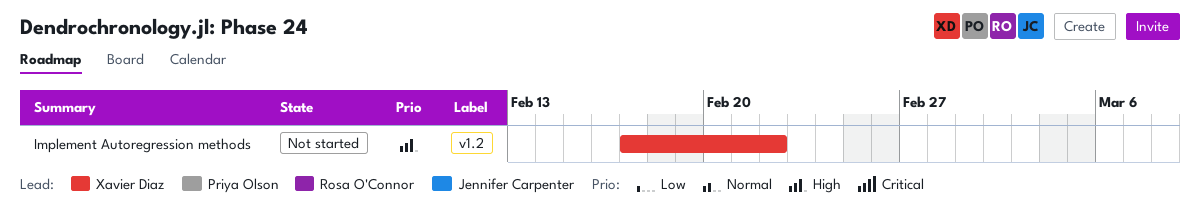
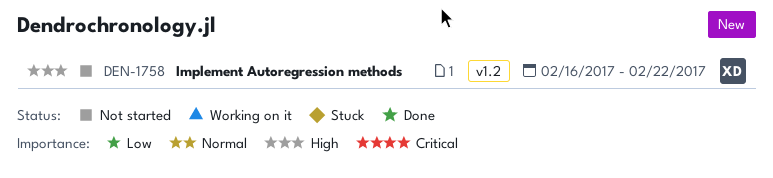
Implement Autoregression methods, start: Feb 17 -> Feb 16

